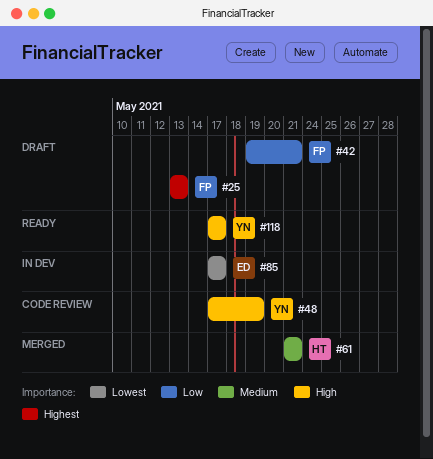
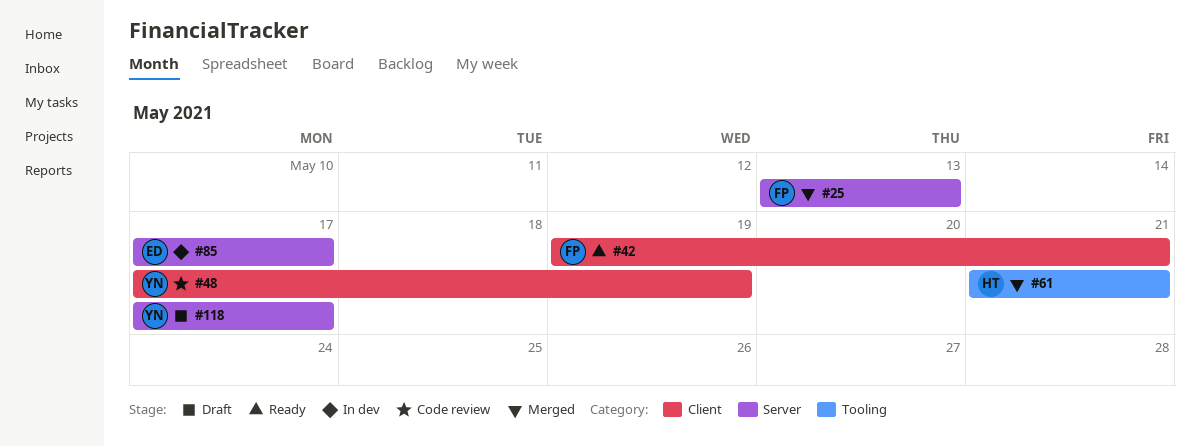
#25, status: Draft -> Merged
#42, status: Draft -> Ready
#118, status: Ready -> Draft

